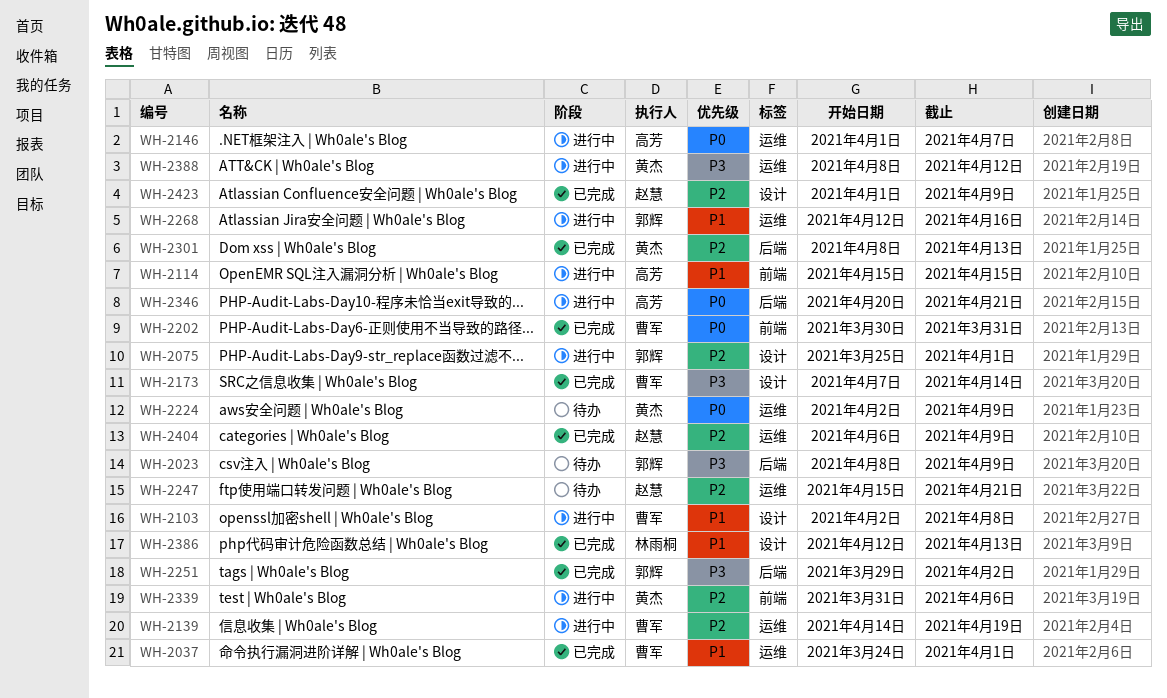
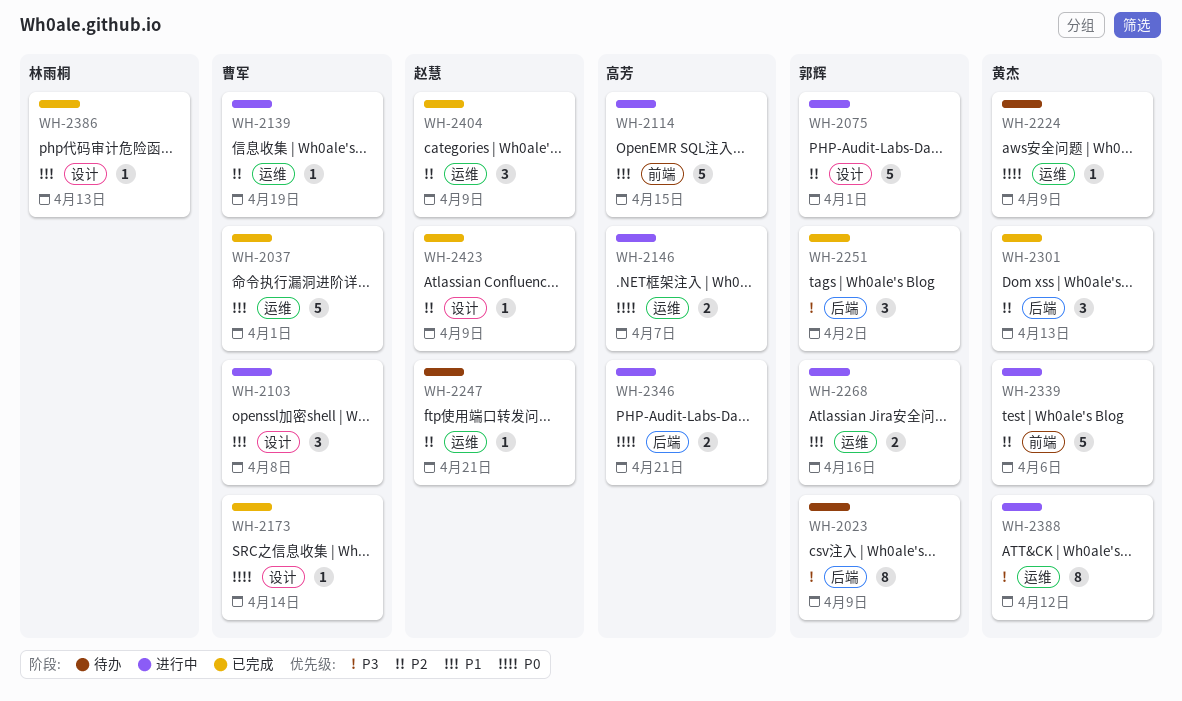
WH-2173, priority: P3 -> P0
WH-2202: present -> none

